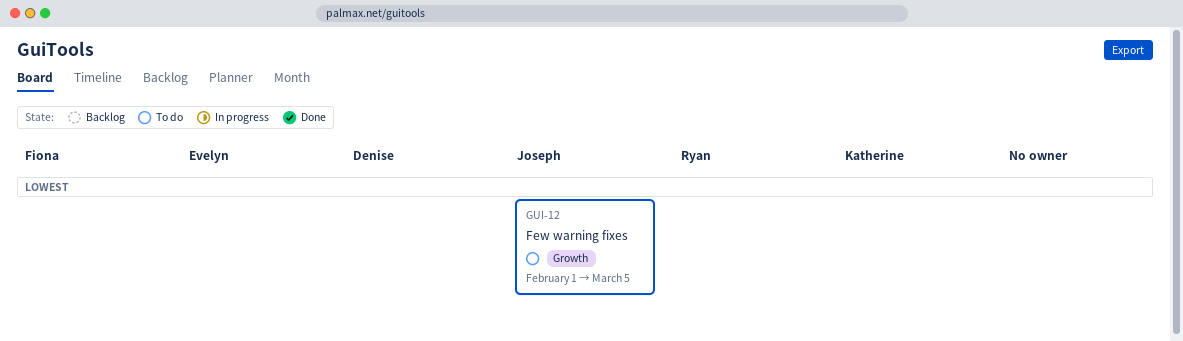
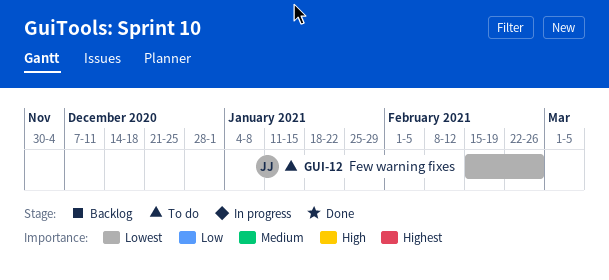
GUI-12, start: Feb 1 -> Feb 15
GUI-12, due: Mar 5 -> Feb 26

